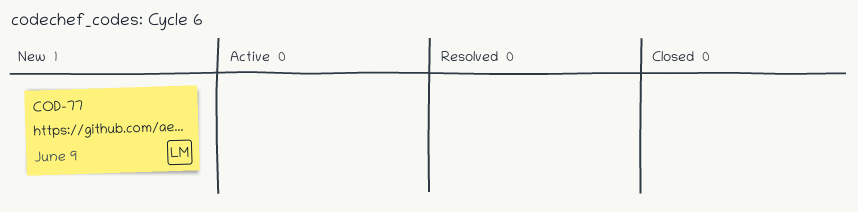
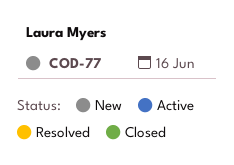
COD-77, due: Jun 9 -> Jun 16

